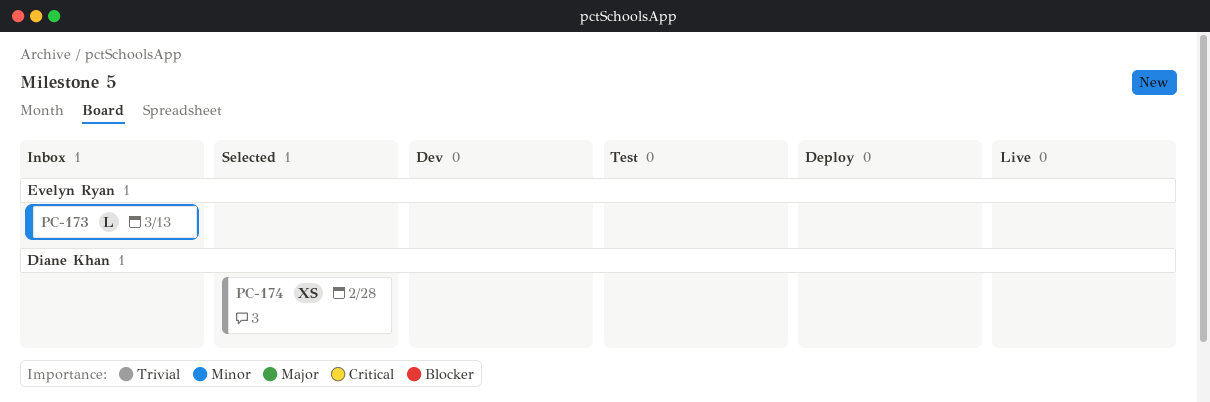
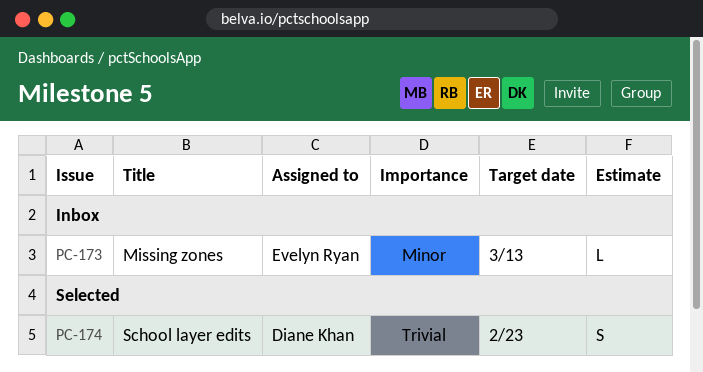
PC-174, estimate: XS -> S
PC-174, due: Feb 28 -> Feb 23

